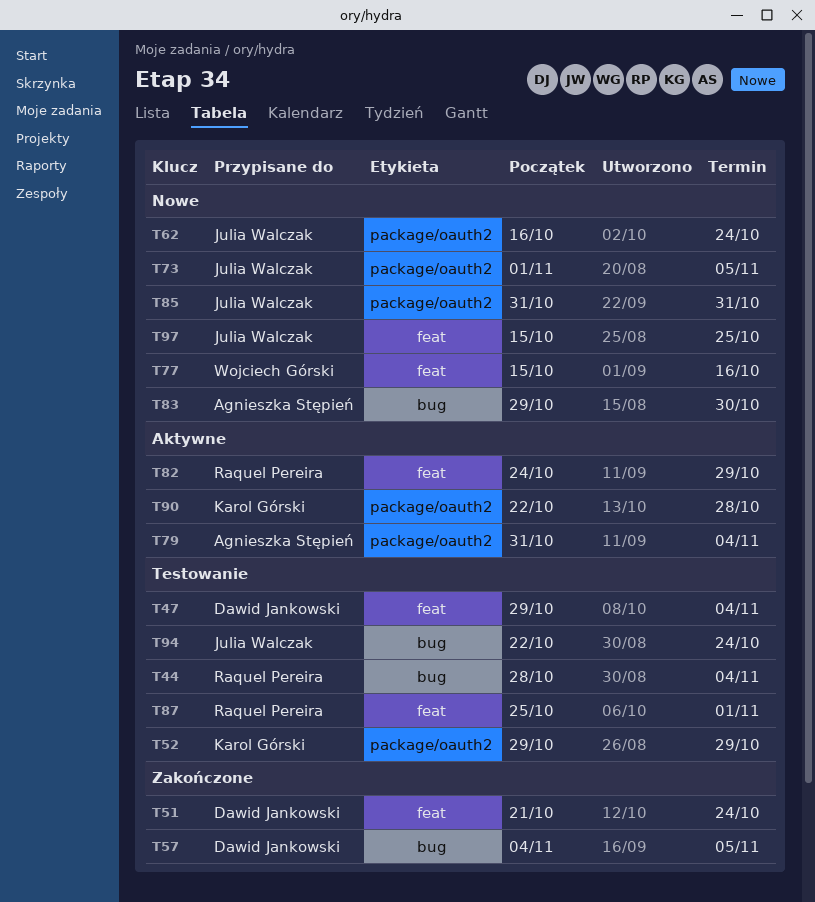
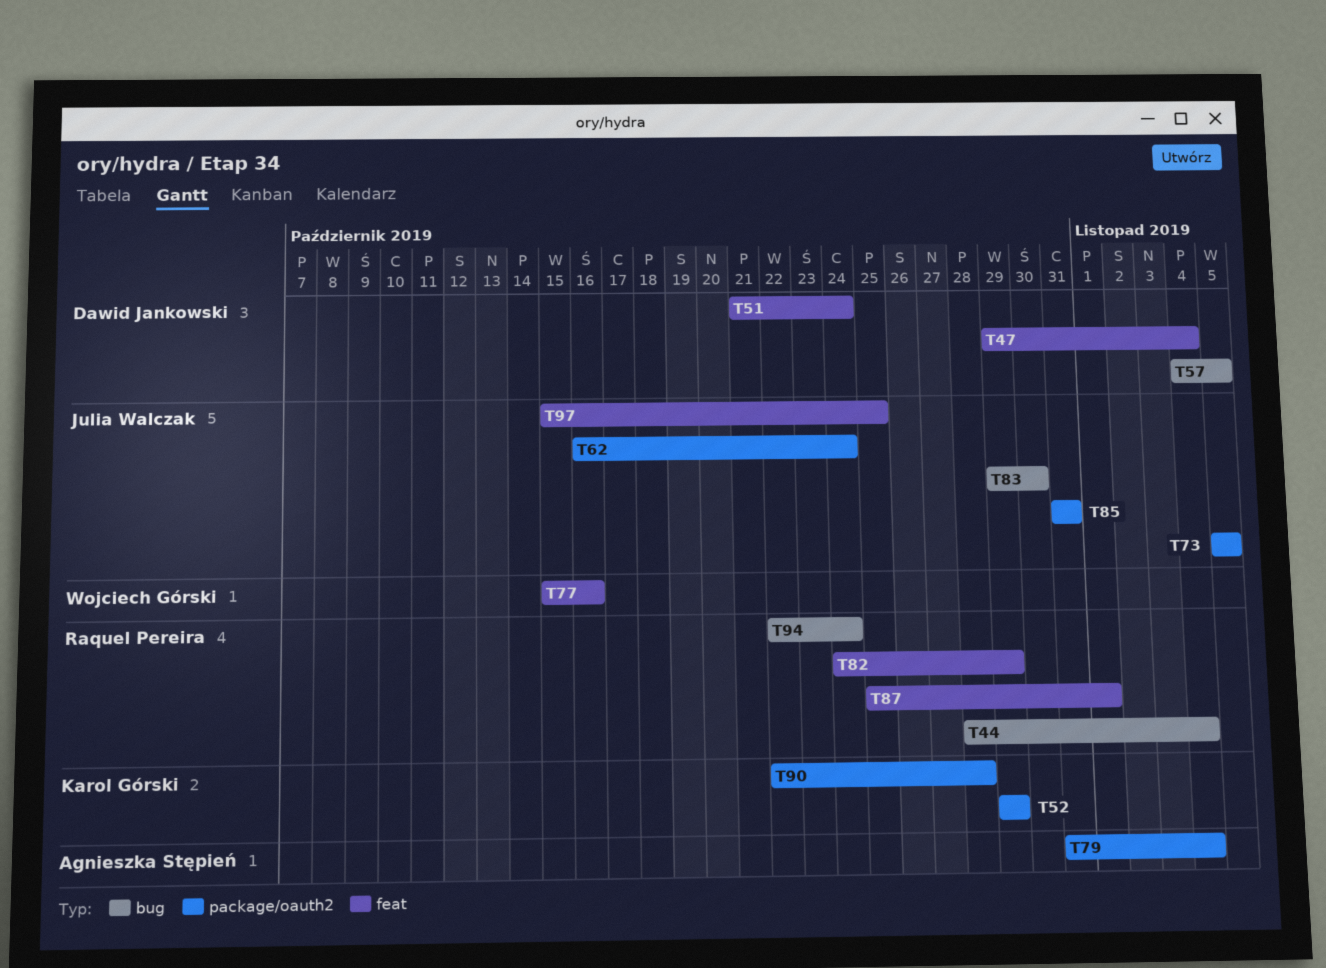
T73, start: Nov 1 -> Nov 5
T83, owner: Agnieszka Stępień -> Julia Walczak
T94, owner: Julia Walczak -> Raquel Pereira

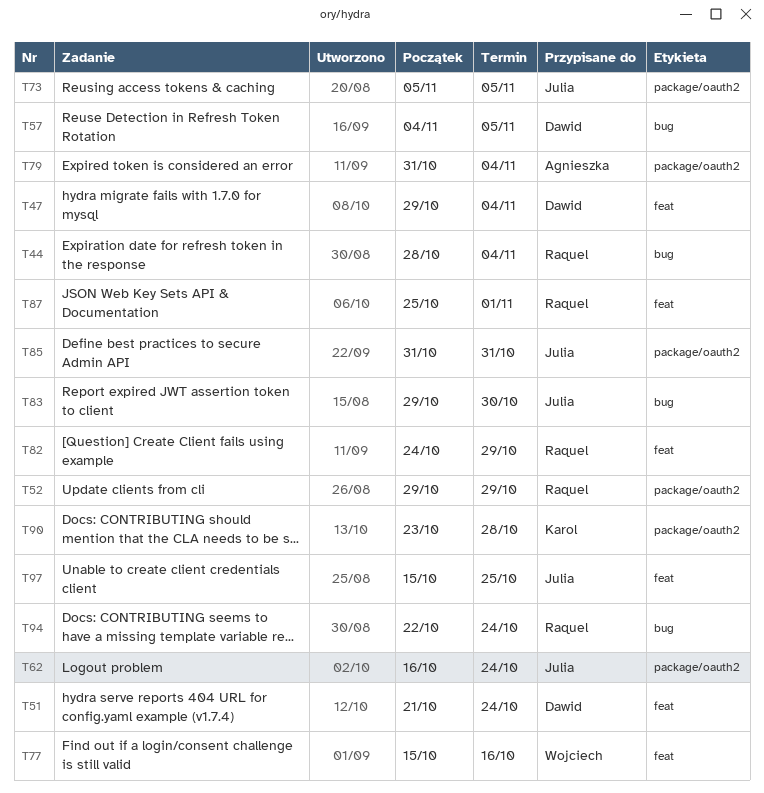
T52, owner: Karol Górski -> Raquel Pereira
T90, start: Oct 22 -> Oct 23

